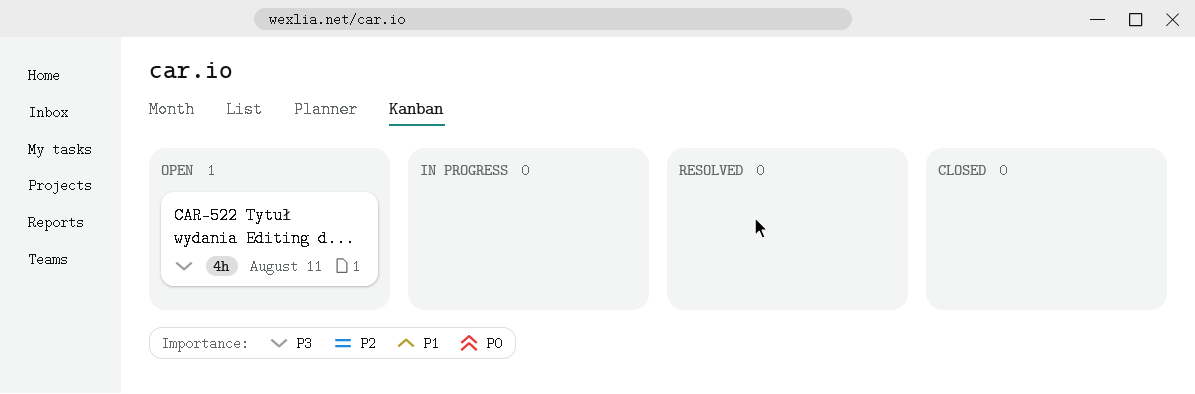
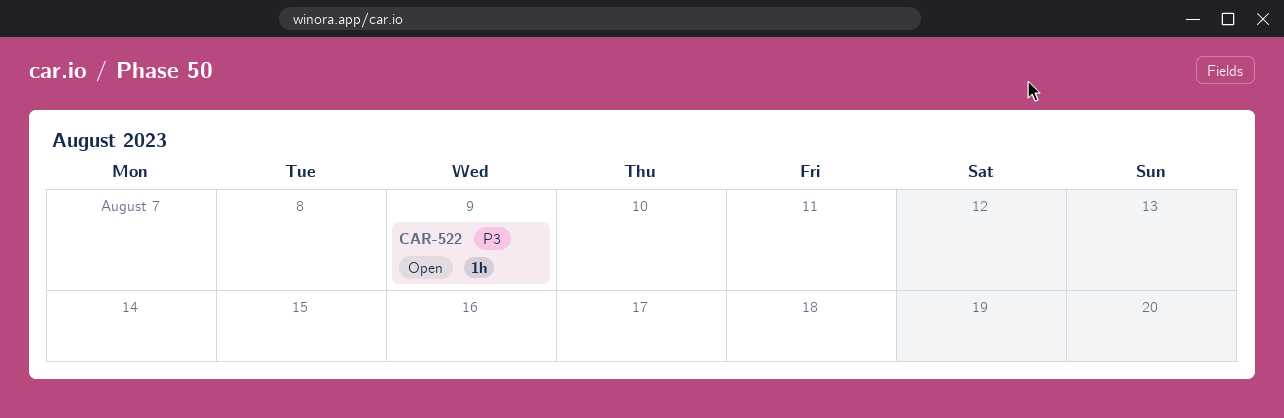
CAR-522, estimate: 4h -> 1h
CAR-522, due: Aug 11 -> Aug 9

